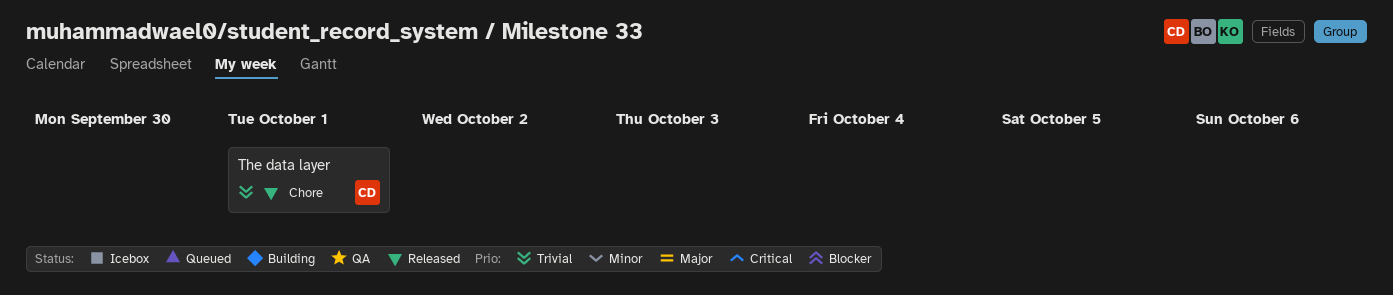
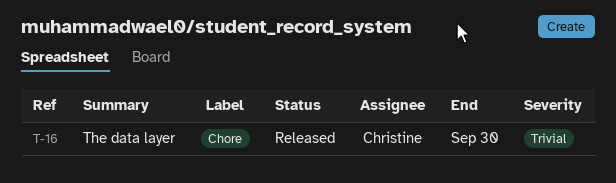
The data layer, due: Oct 1 -> Sep 30

